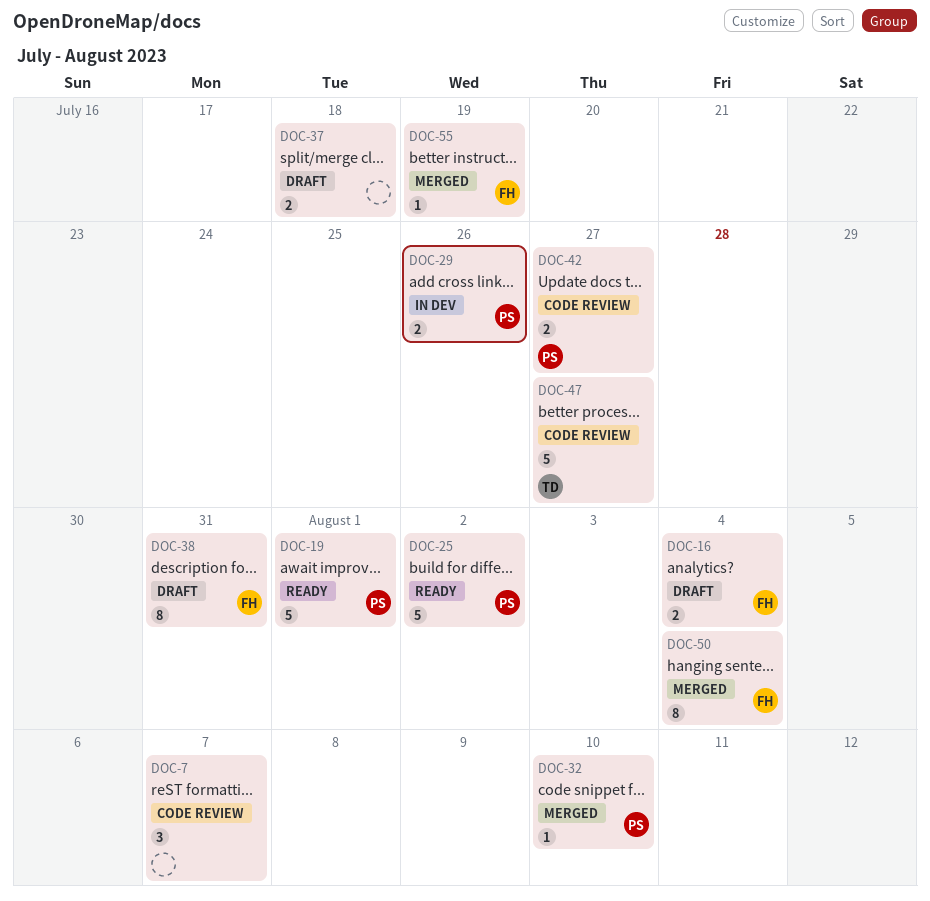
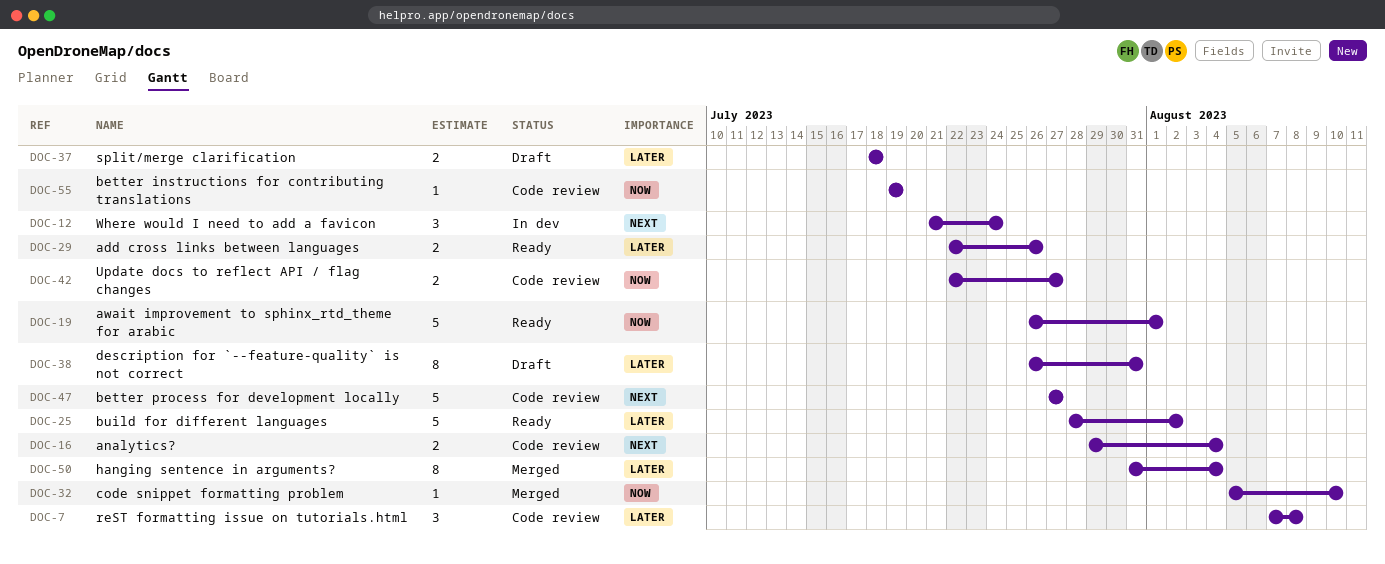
DOC-7, due: Aug 7 -> Aug 8
DOC-12: none -> present
DOC-16, status: Draft -> Code review
DOC-29, status: In dev -> Ready
DOC-55, status: Merged -> Code review

